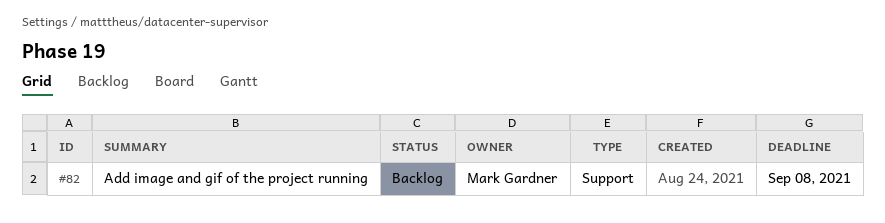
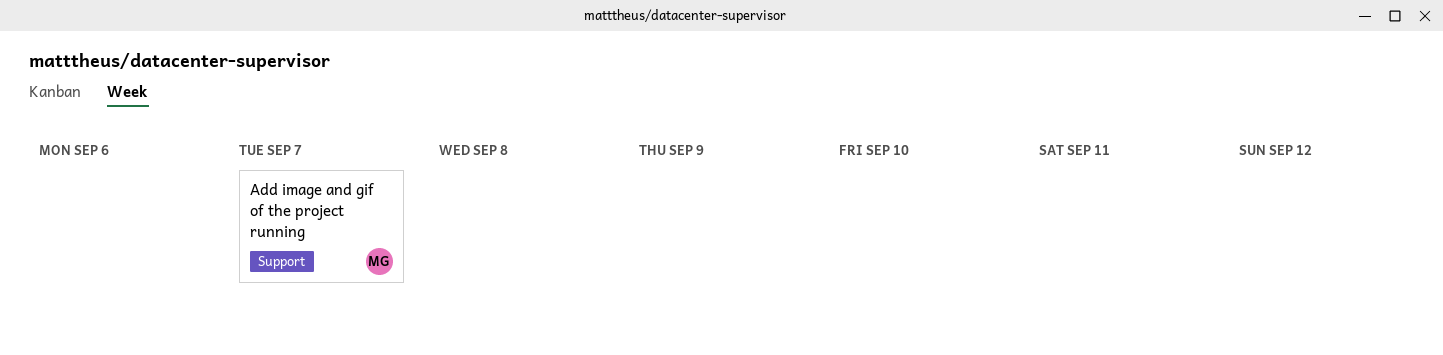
Add image and gif of the project running, due: Sep 8 -> Sep 7

